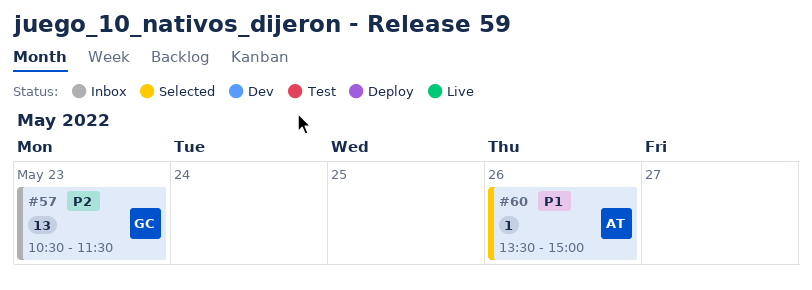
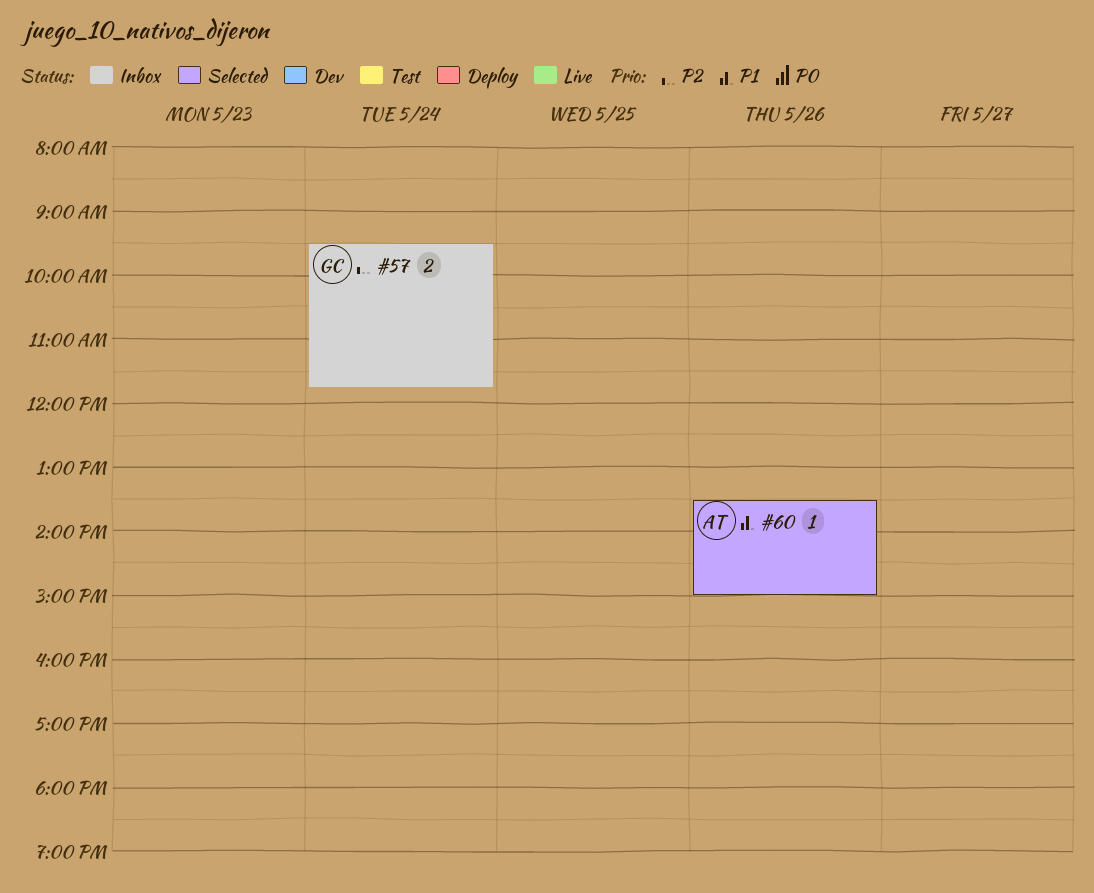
#57, estimate: 13 -> 2
#57, day: May 23 -> May 24
#57, begins: 10:30 -> 09:30
#57, ends: 11:30 -> 11:45

